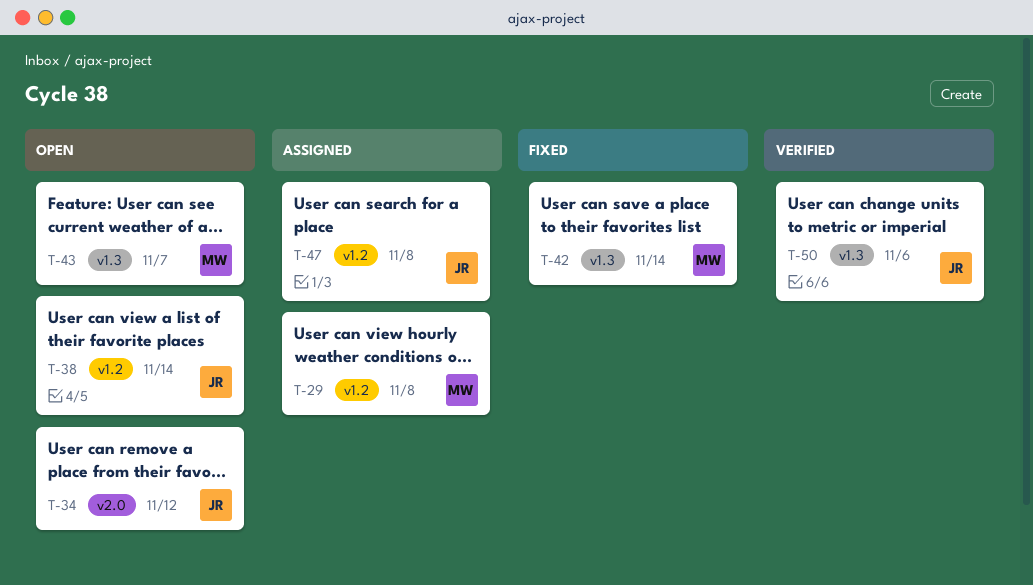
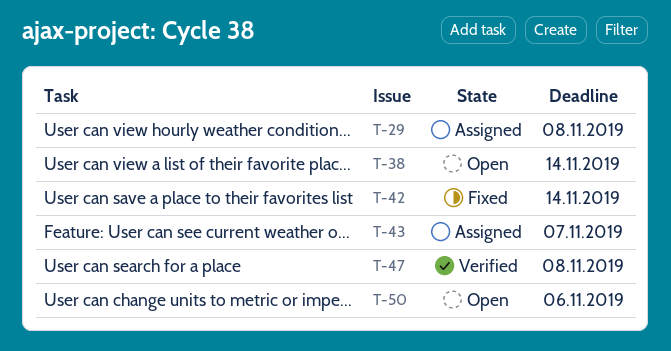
T-34: present -> none
T-43, status: Open -> Assigned
T-47, status: Assigned -> Verified
T-50, status: Verified -> Open

